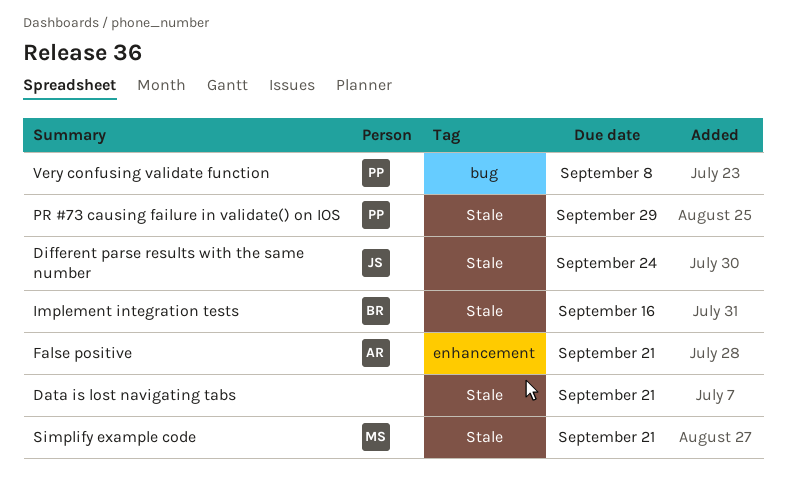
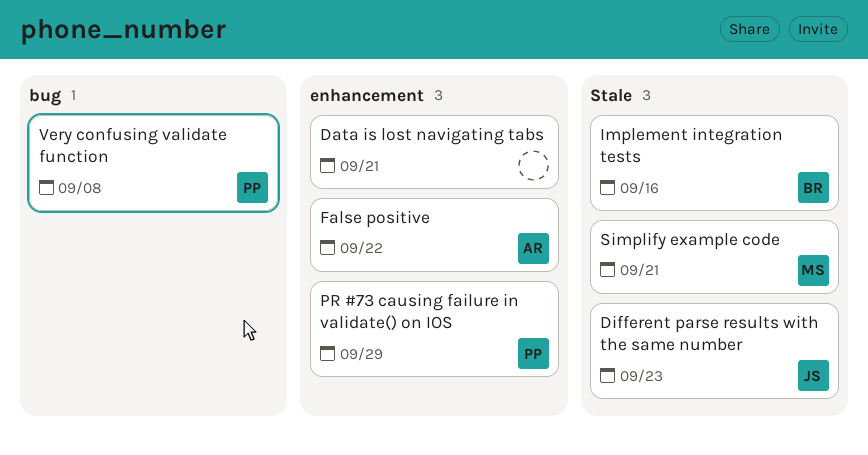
Data is lost navigating tabs, label: Stale -> enhancement
Different parse results with the same number, due: Sep 24 -> Sep 23
False positive, due: Sep 21 -> Sep 22
PR #73 causing failure in validate() on IOS, label: Stale -> enhancement

